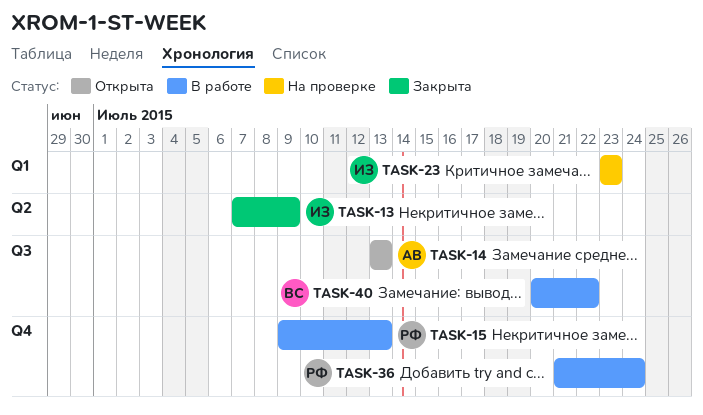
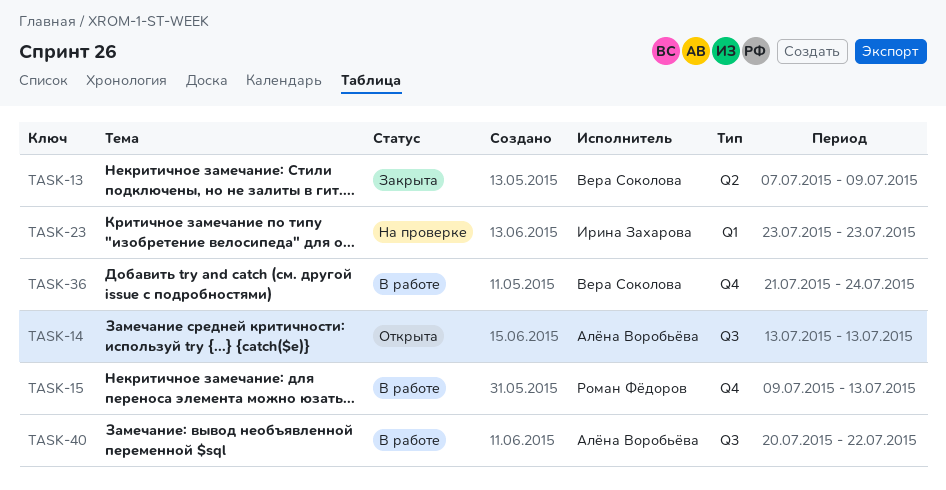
TASK-13, owner: Ирина Захарова -> Вера Соколова
TASK-36, owner: Роман Фёдоров -> Вера Соколова
TASK-40, owner: Вера Соколова -> Алёна Воробьёва

